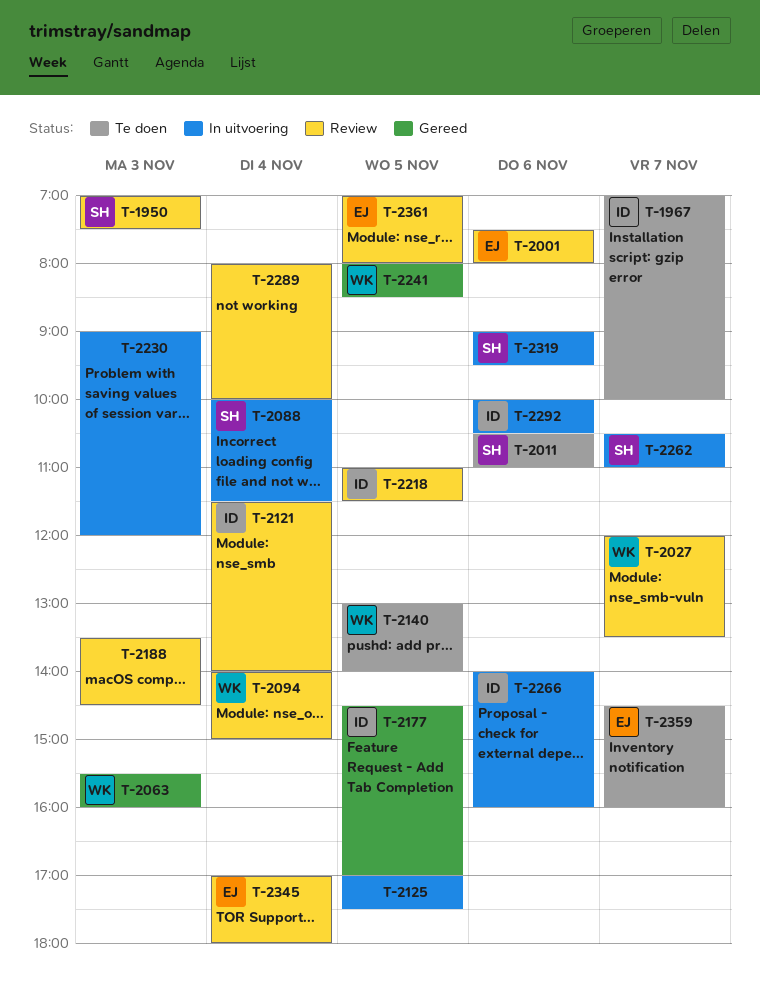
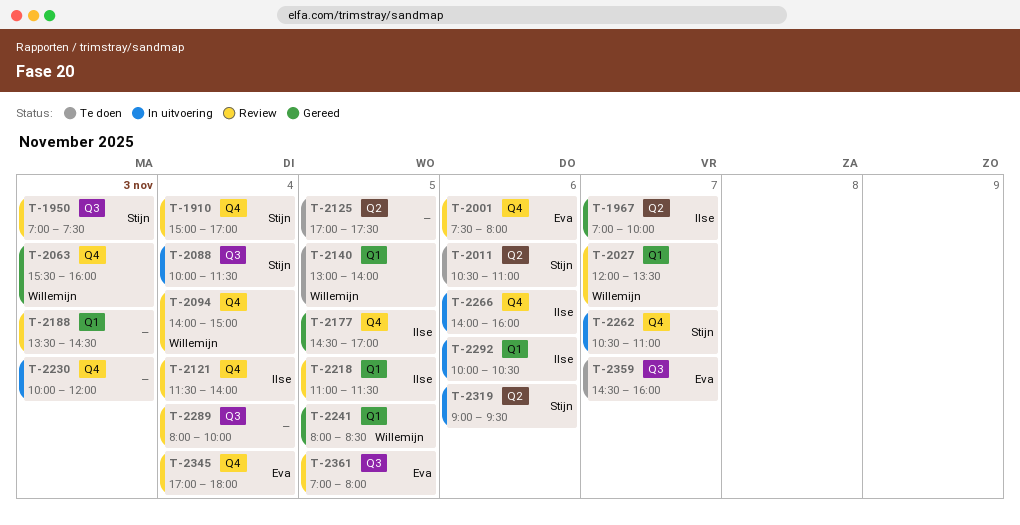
T-1910: none -> present
T-1967, status: Te doen -> Gereed
T-2125, status: In uitvoering -> Te doen
T-2230, begins: 09:00 -> 10:00

